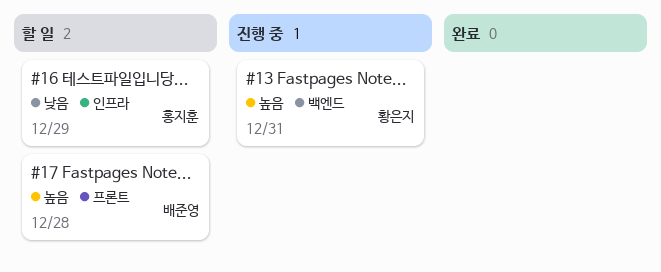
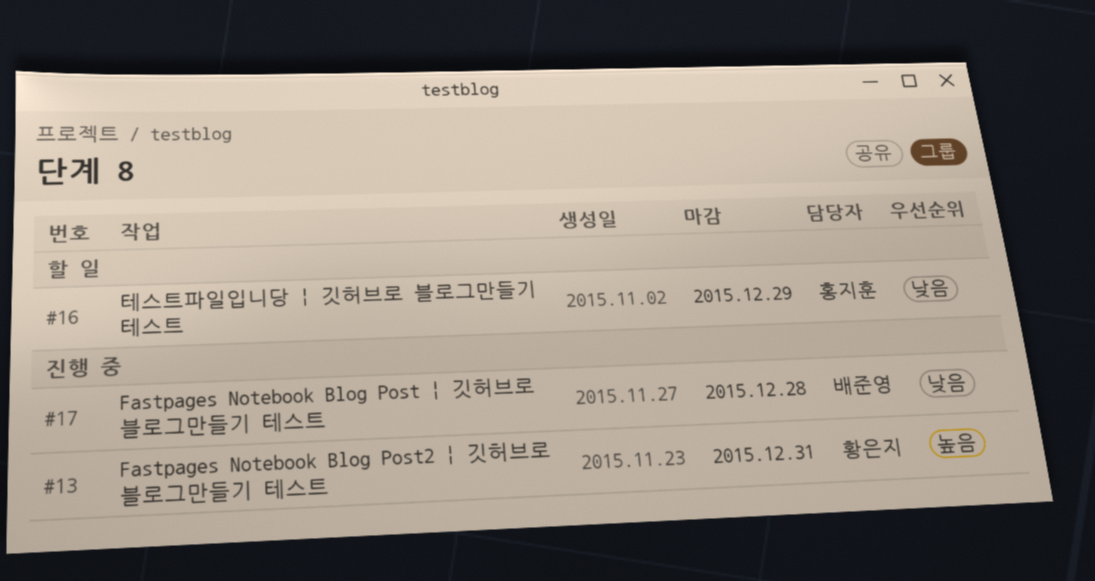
#17, status: 할 일 -> 진행 중
#17, priority: 높음 -> 낮음

